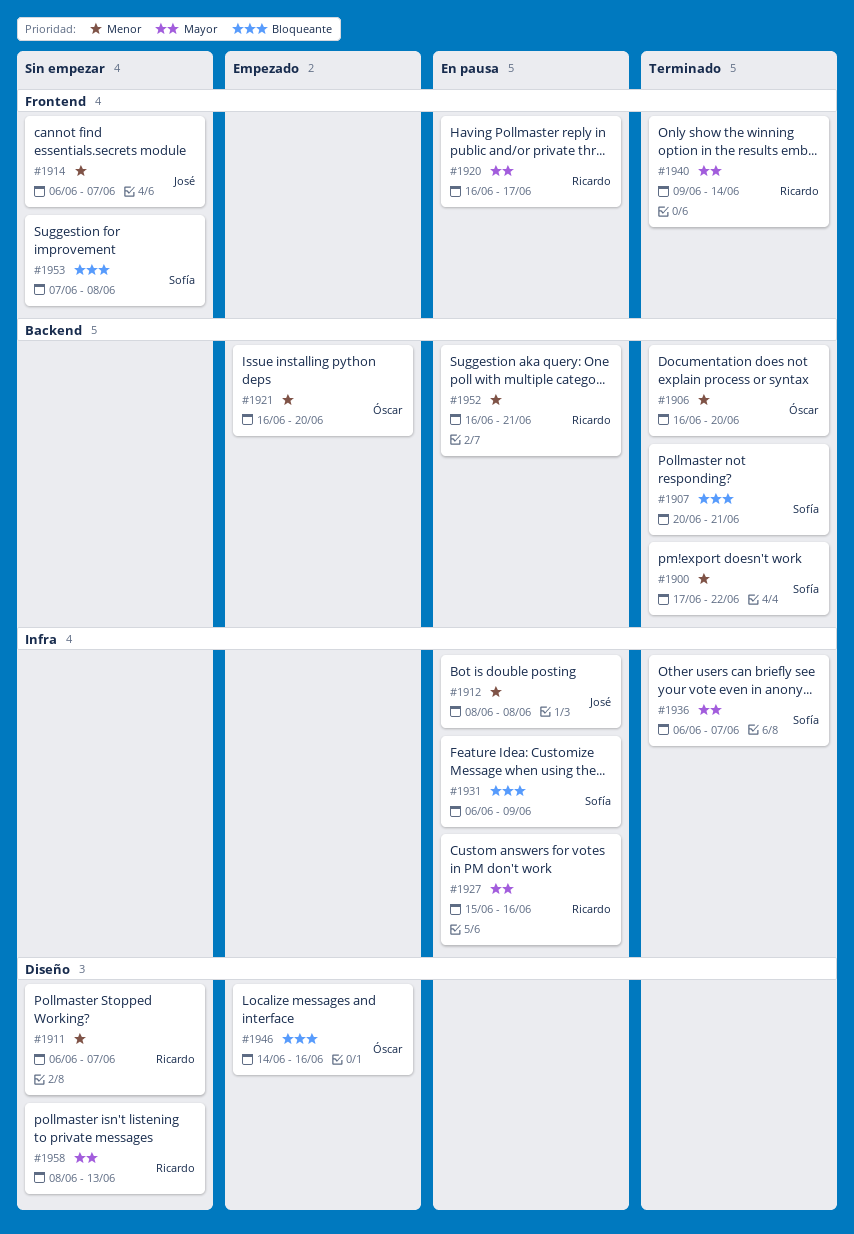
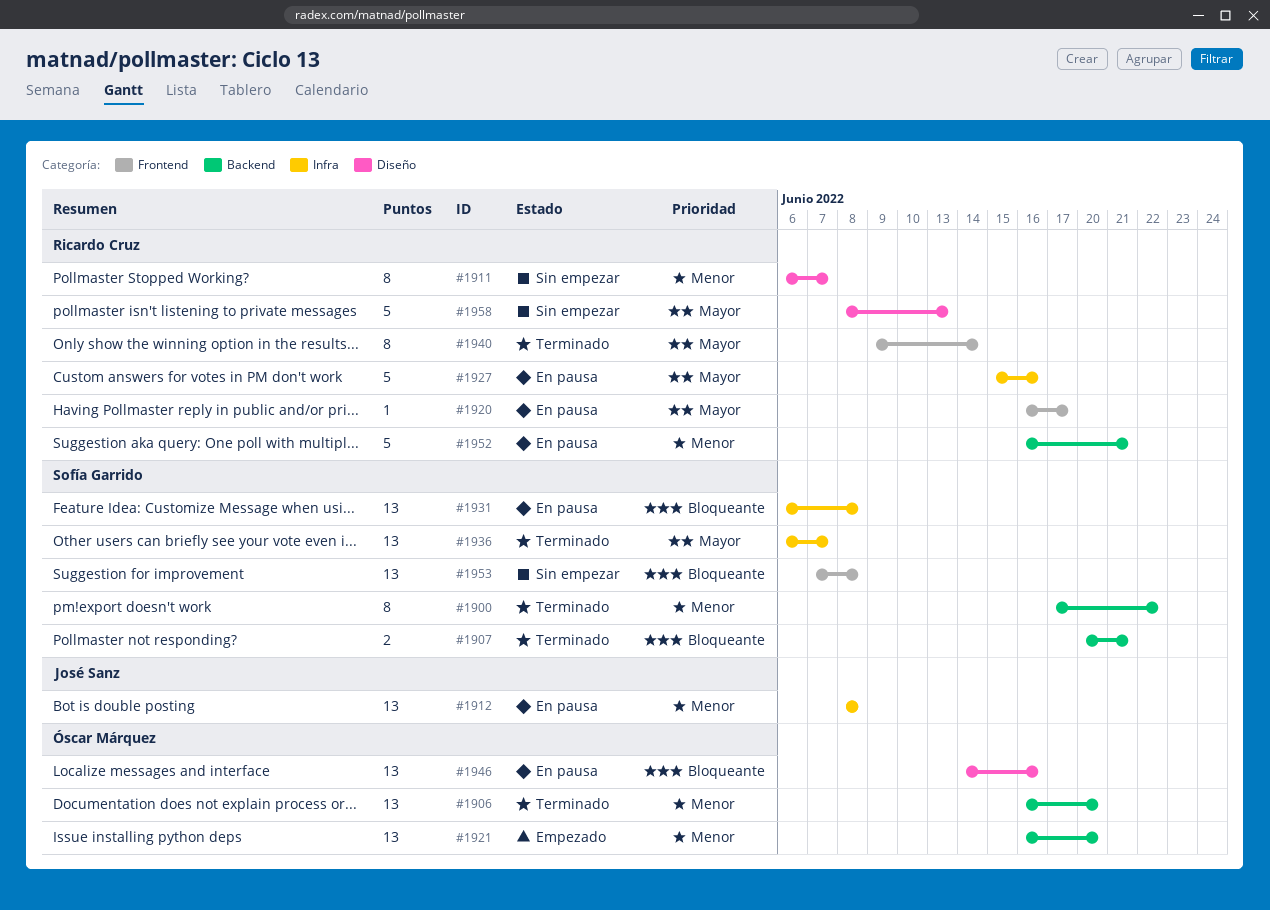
#1914: present -> none
#1931, due: Jun 9 -> Jun 8
#1946, status: Empezado -> En pausa

